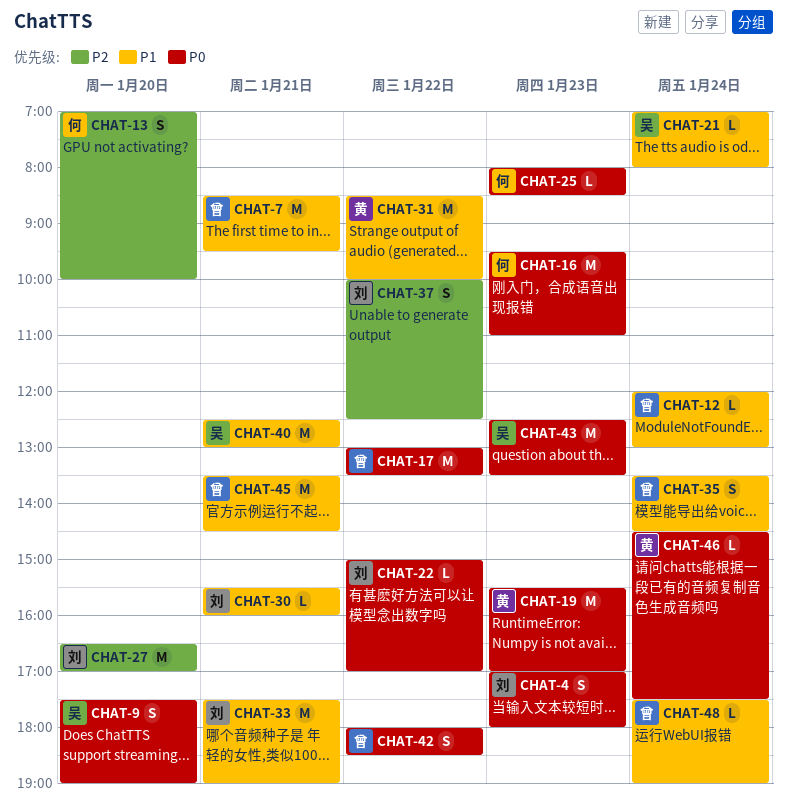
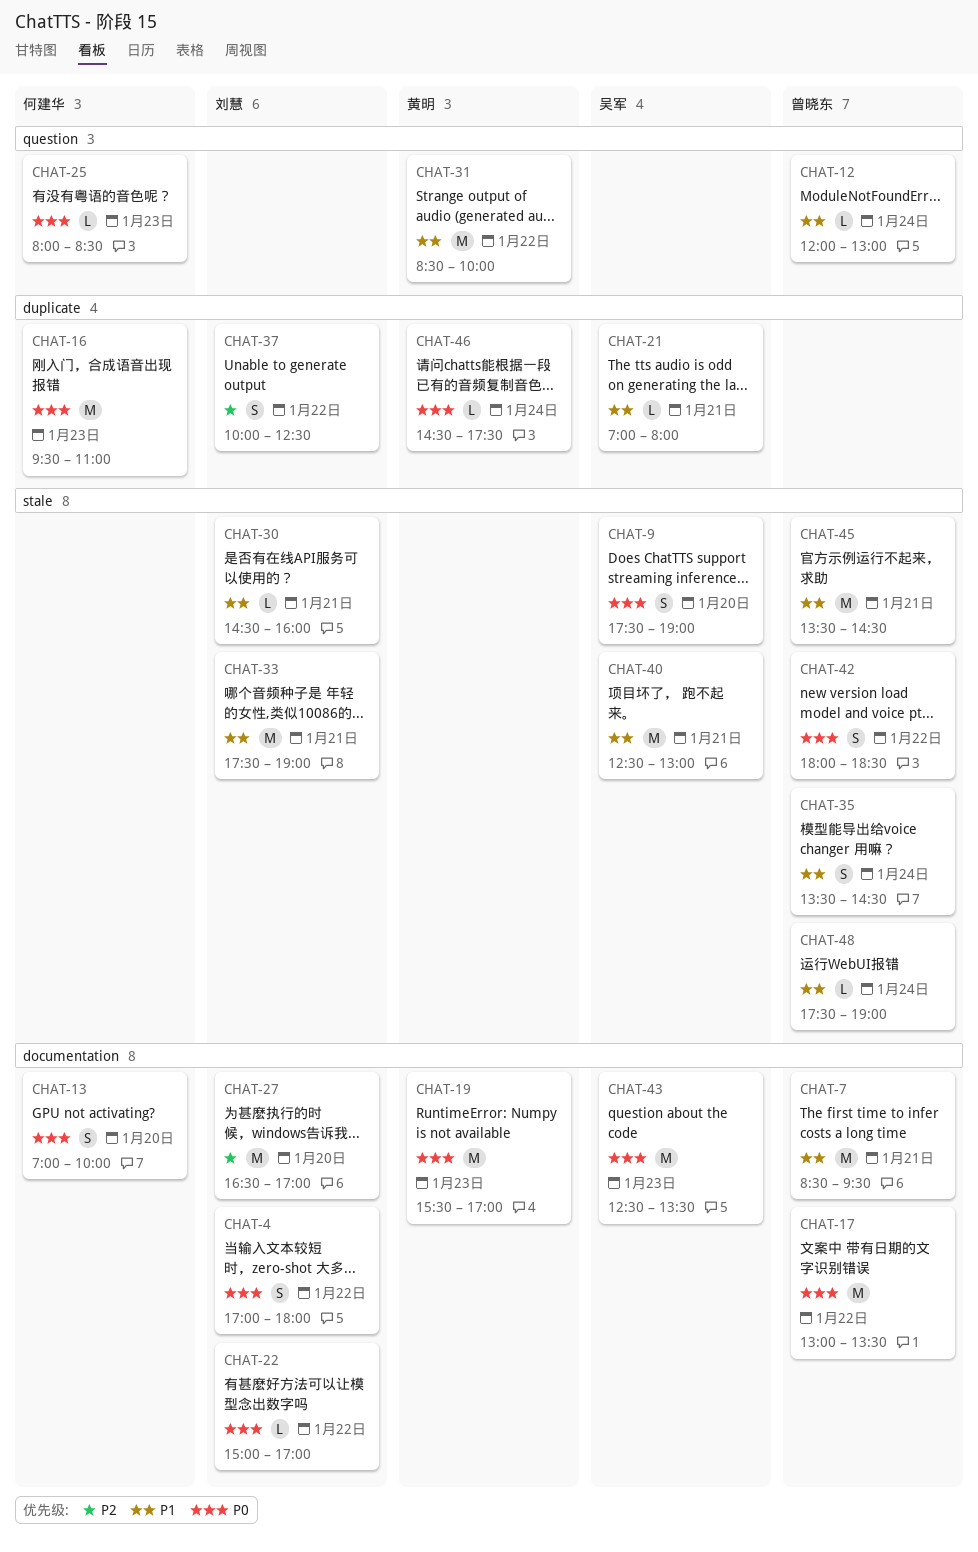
CHAT-4, day: Jan 23 -> Jan 22
CHAT-13, priority: P2 -> P0
CHAT-21, day: Jan 24 -> Jan 21
CHAT-30, begins: 15:30 -> 14:30

